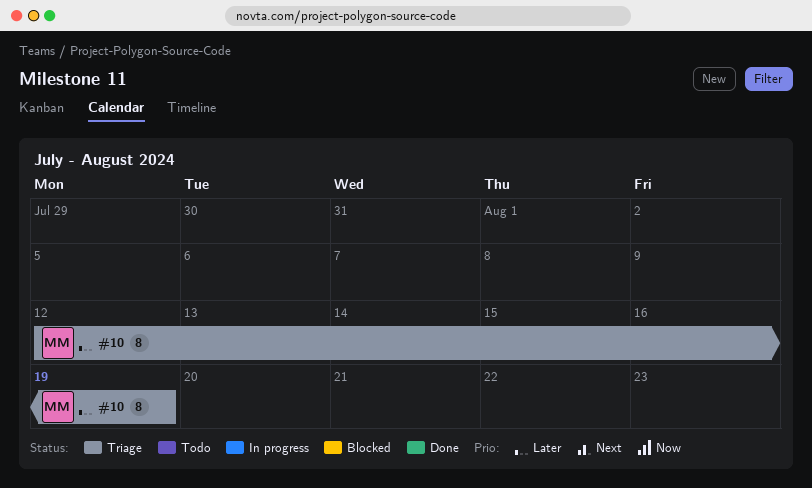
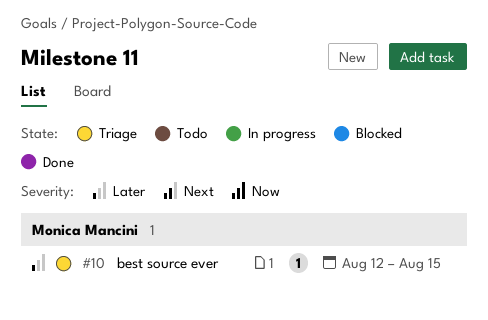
#10, estimate: 8 -> 1
#10, due: Aug 19 -> Aug 15

